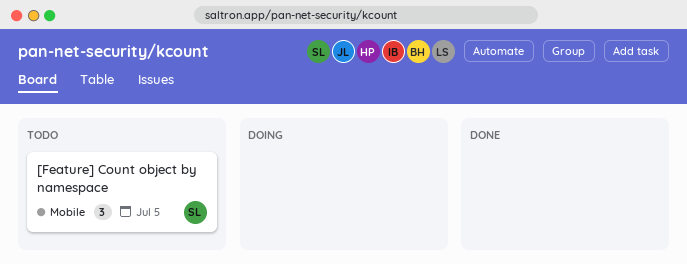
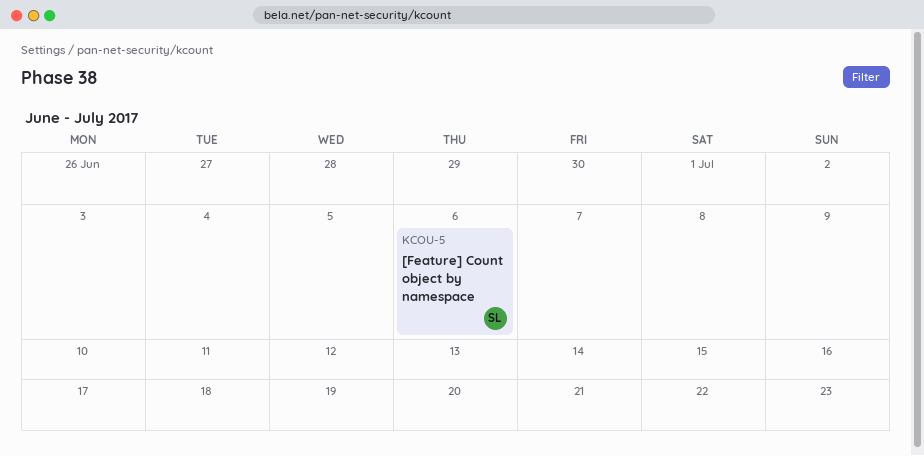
[Feature] Count object by namespace, due: Jul 5 -> Jul 6

